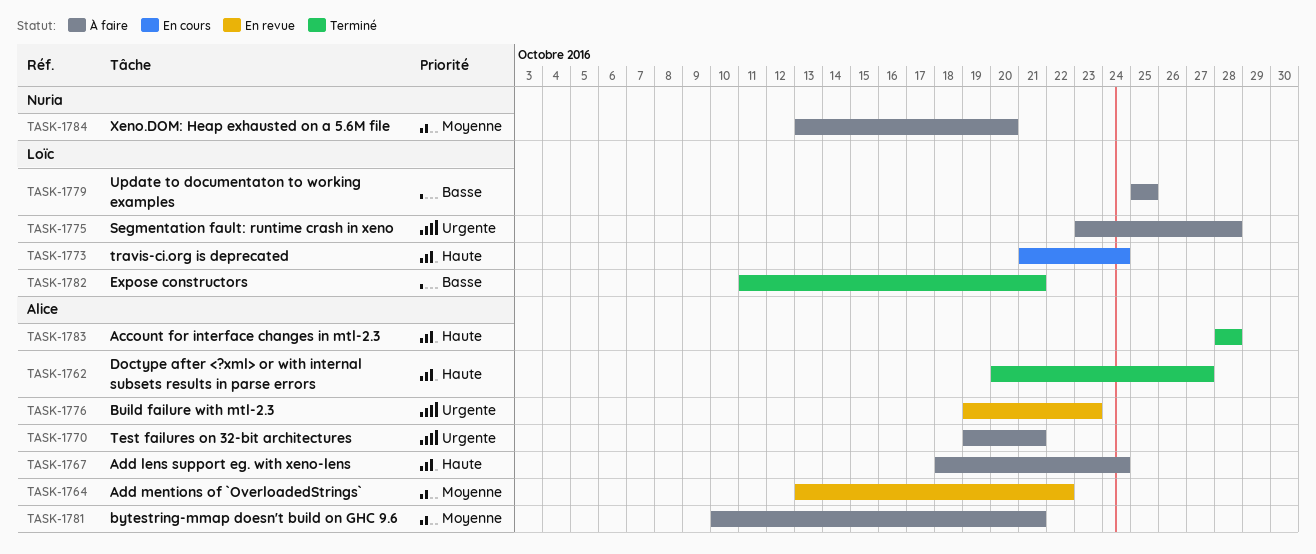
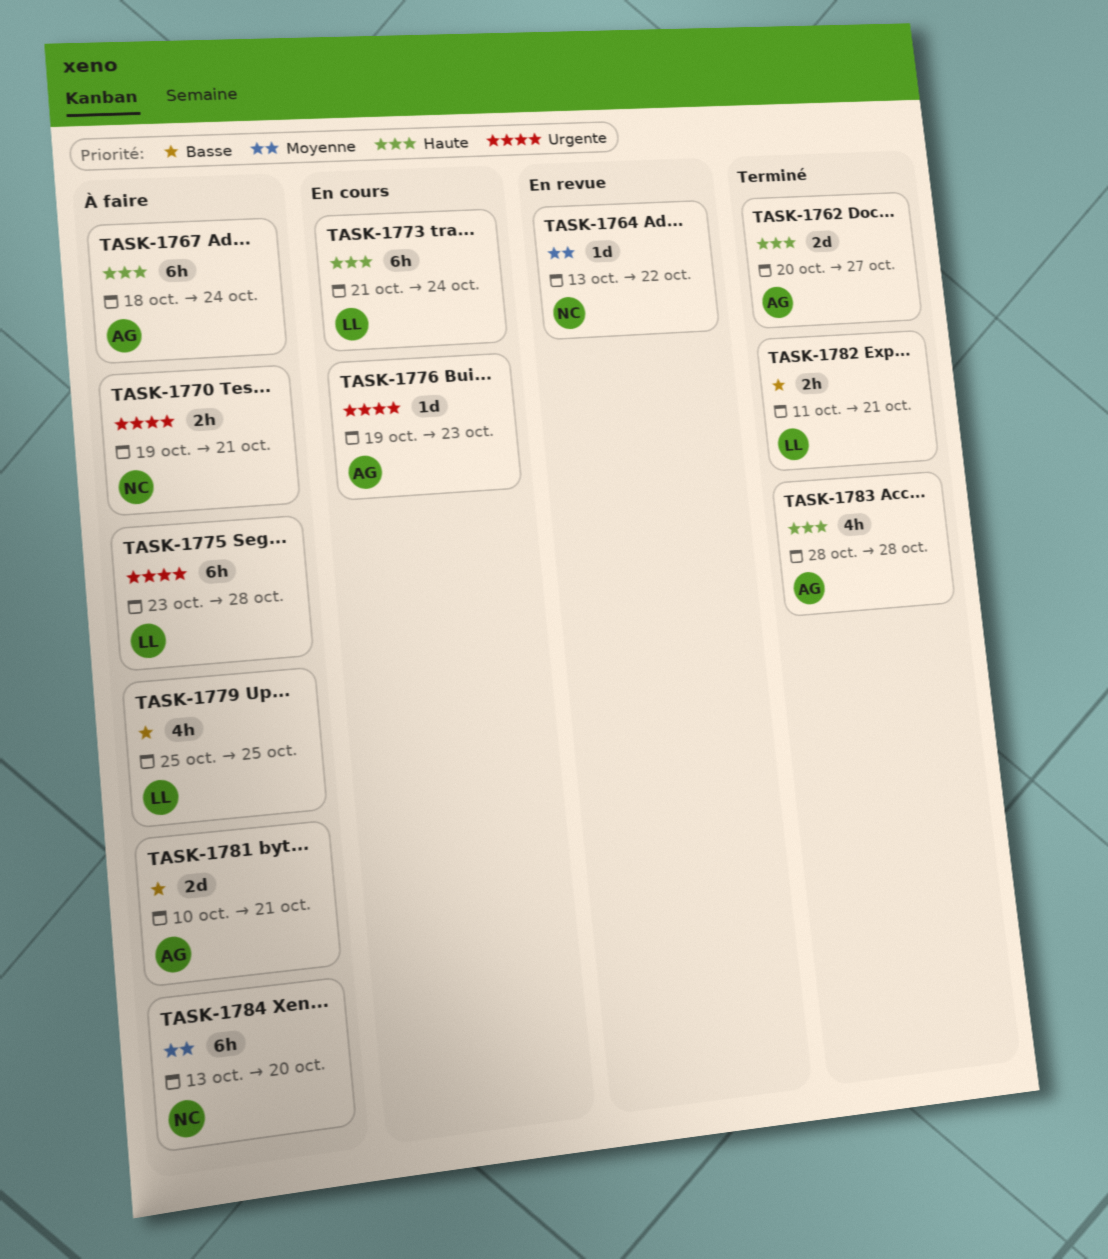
TASK-1764, owner: Alice -> Nuria
TASK-1770, owner: Alice -> Nuria
TASK-1776, status: En revue -> En cours
TASK-1781, priority: Moyenne -> Basse

